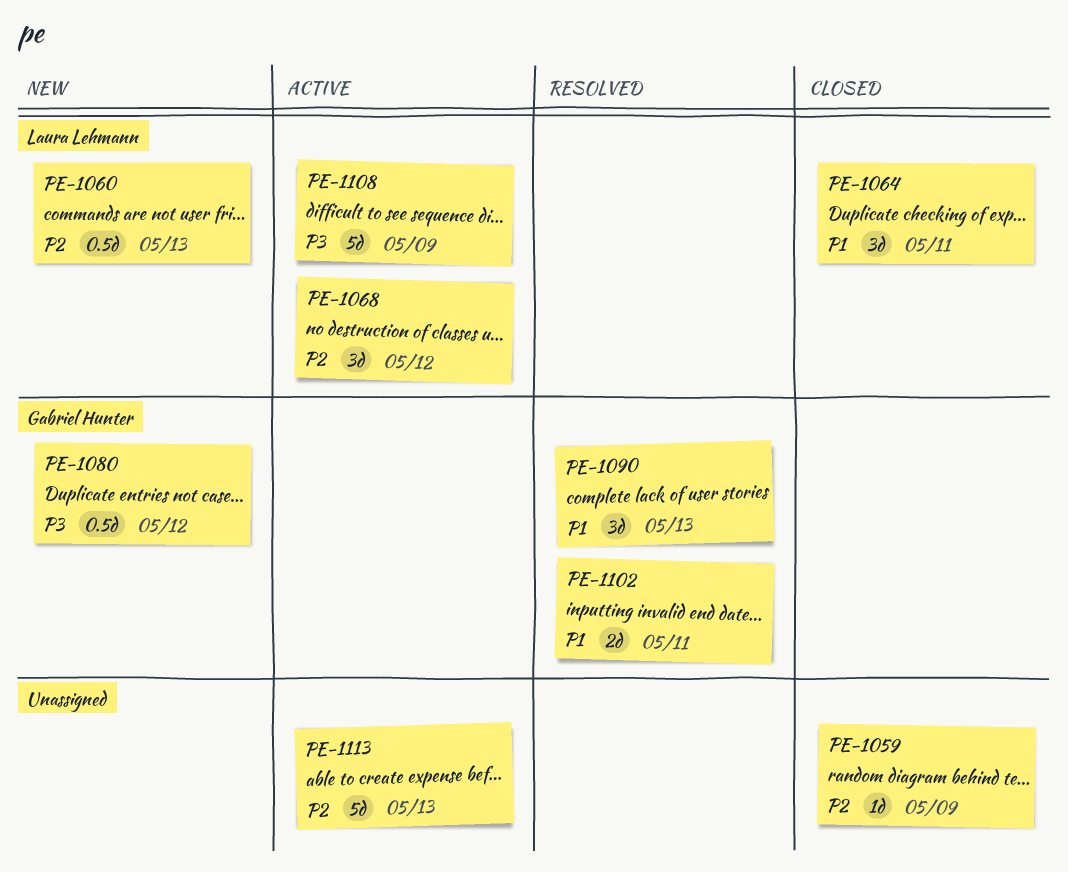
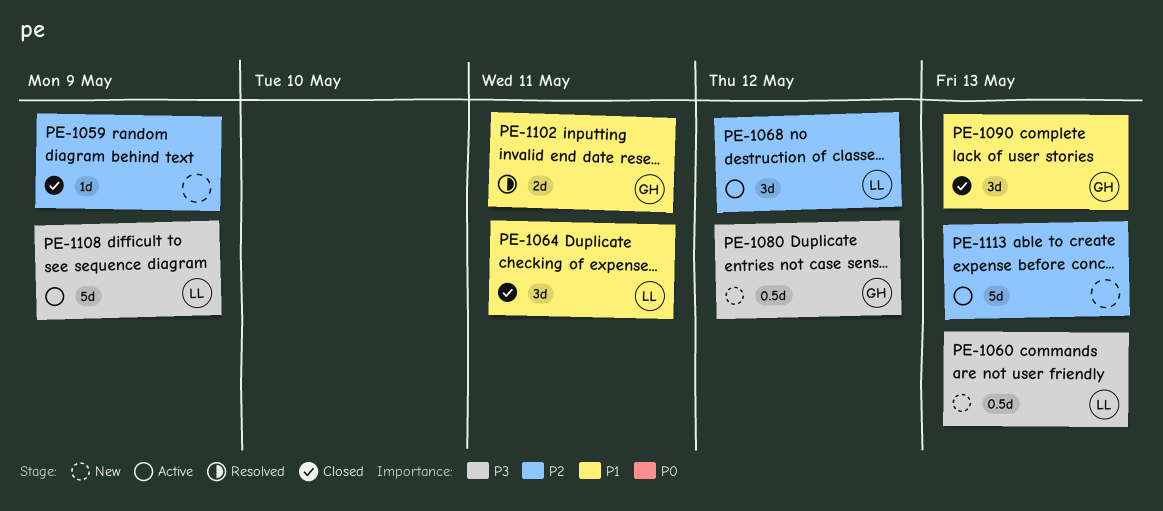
PE-1060, priority: P2 -> P3
PE-1090, status: Resolved -> Closed

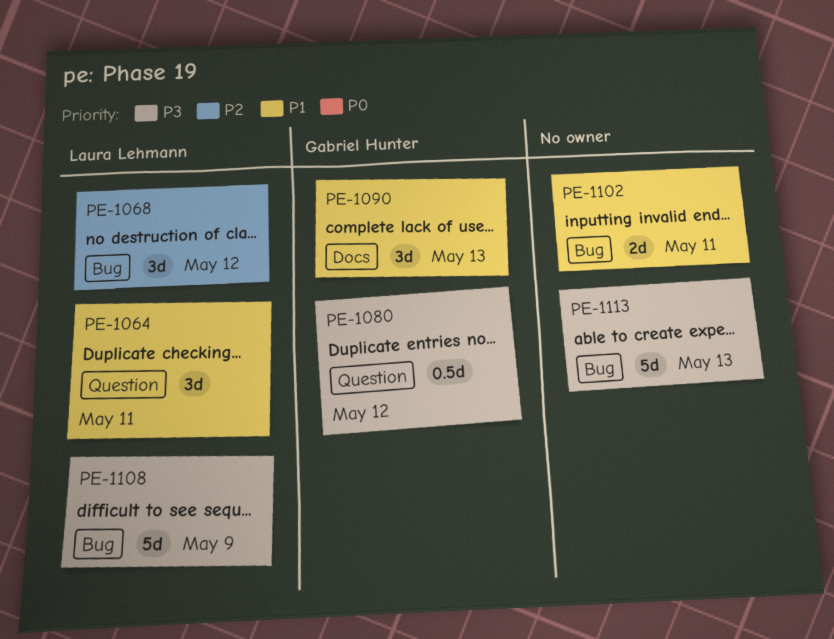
PE-1059: present -> none
PE-1060: present -> none
PE-1102, owner: Gabriel Hunter -> none
PE-1113, priority: P2 -> P3

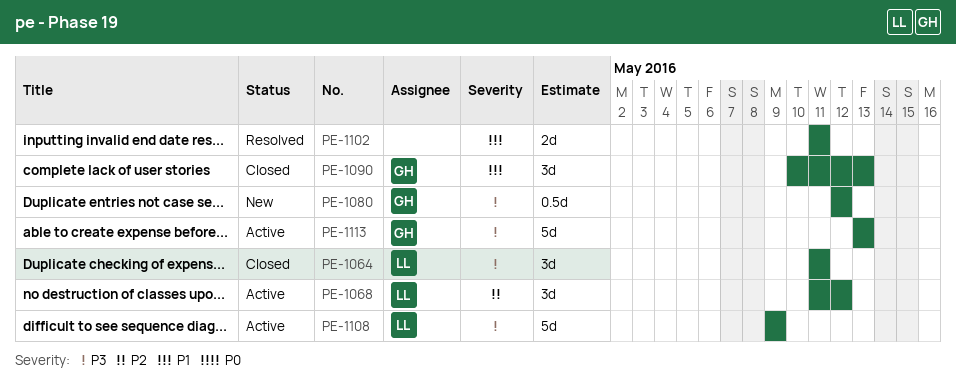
PE-1064, priority: P1 -> P3
PE-1113, owner: none -> Gabriel Hunter

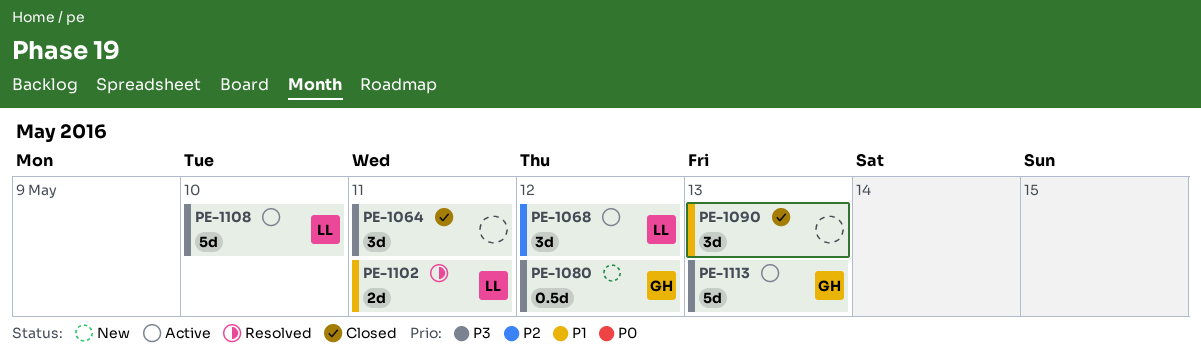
PE-1064, owner: LL -> none
PE-1090, owner: GH -> none
PE-1102, owner: none -> LL
PE-1108, due: May 9 -> May 10

